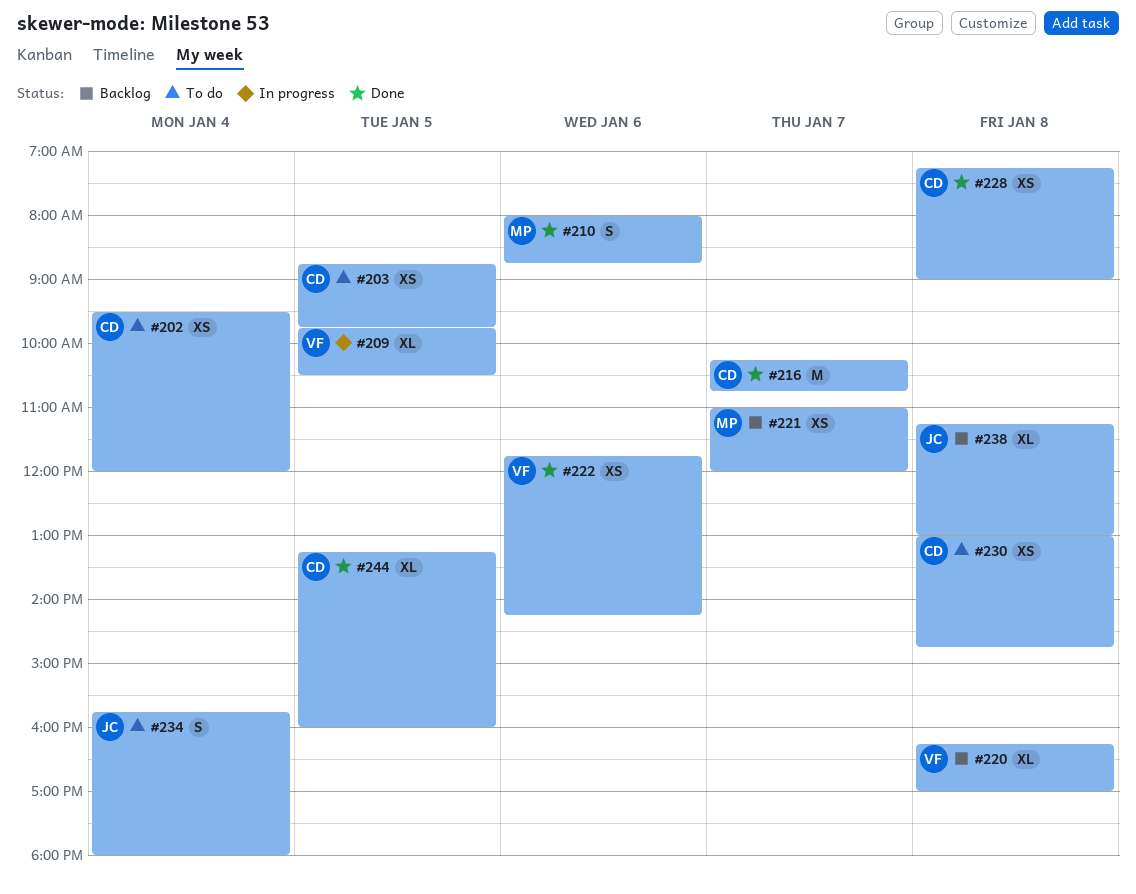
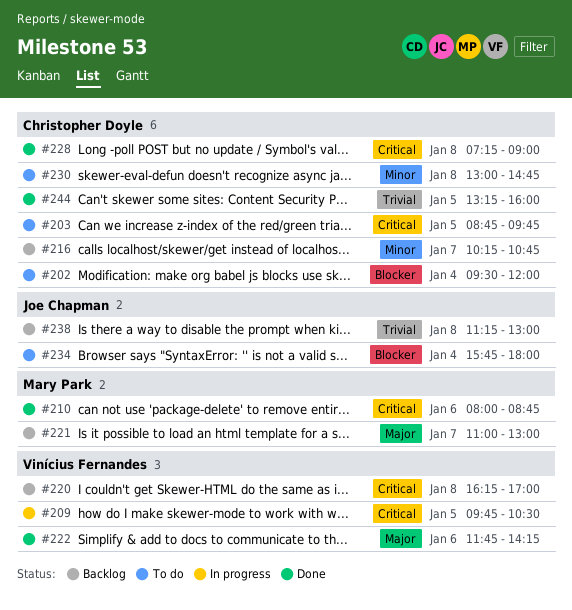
#216, status: Done -> Backlog
#221, ends: 12:00 -> 13:00

